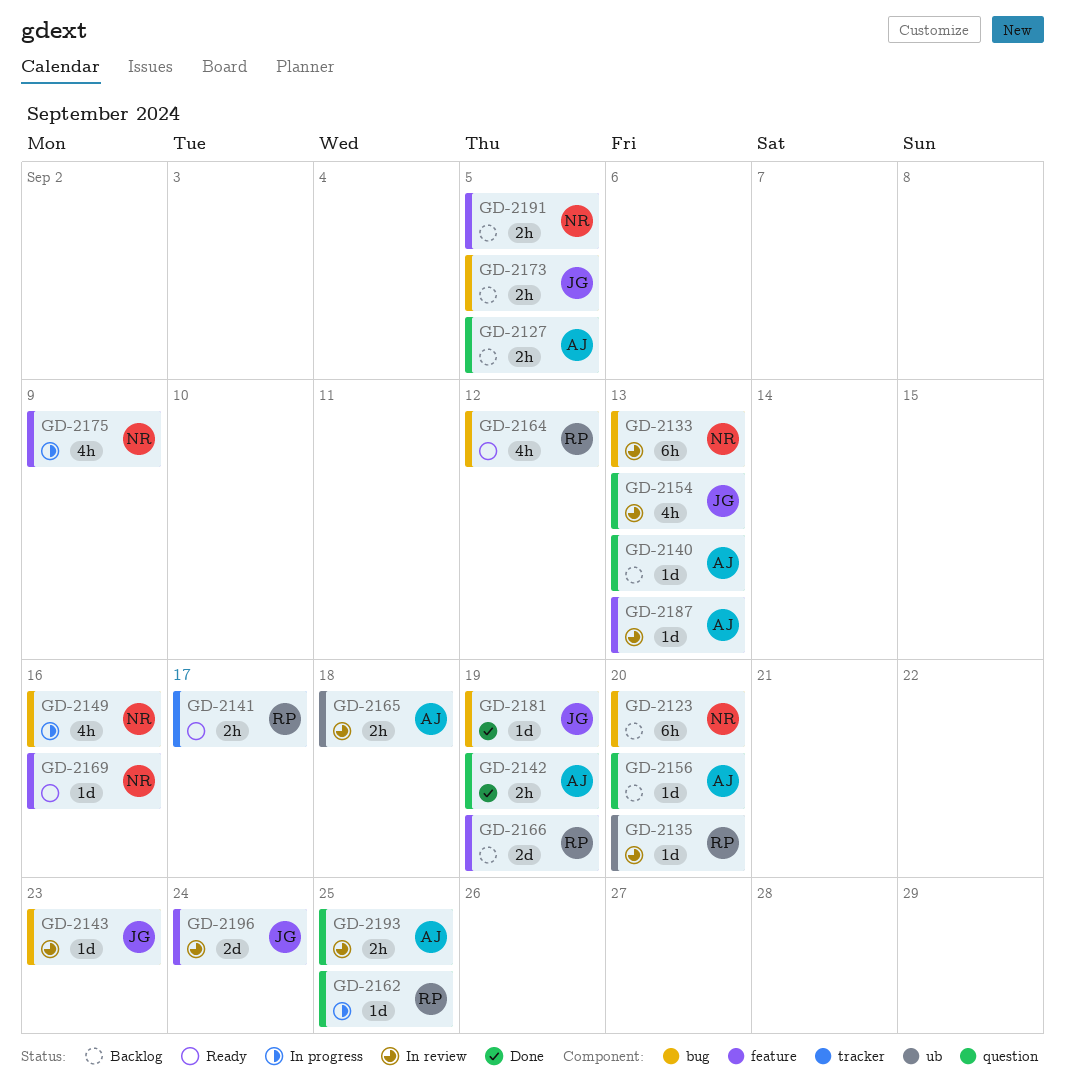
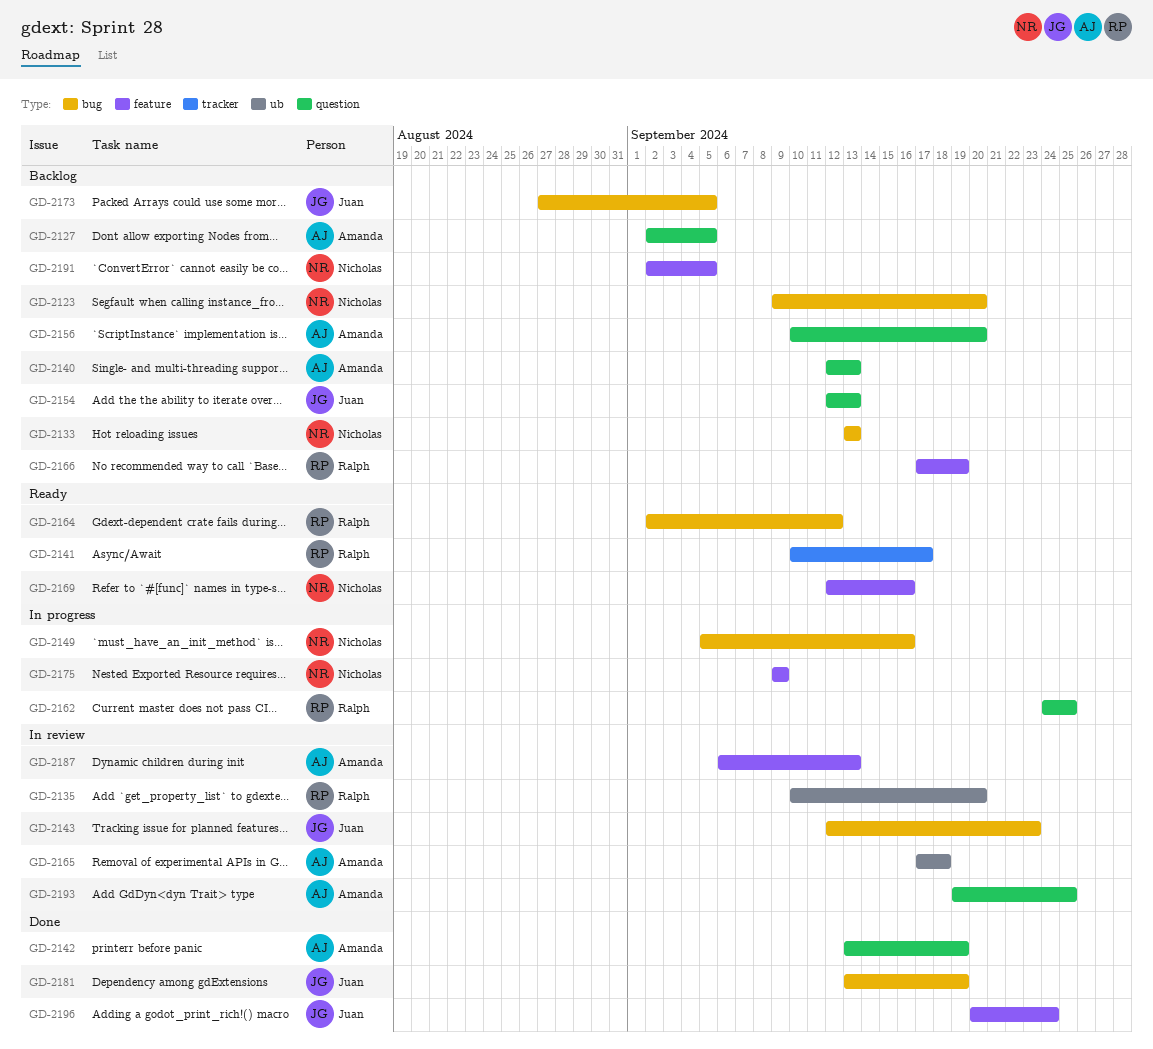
GD-2133, status: In review -> Backlog
GD-2154, status: In review -> Backlog
GD-2196, status: In review -> Done

